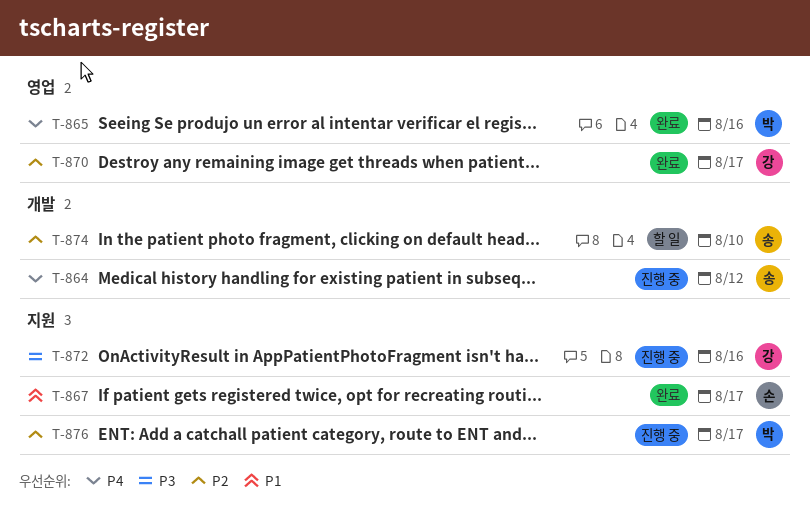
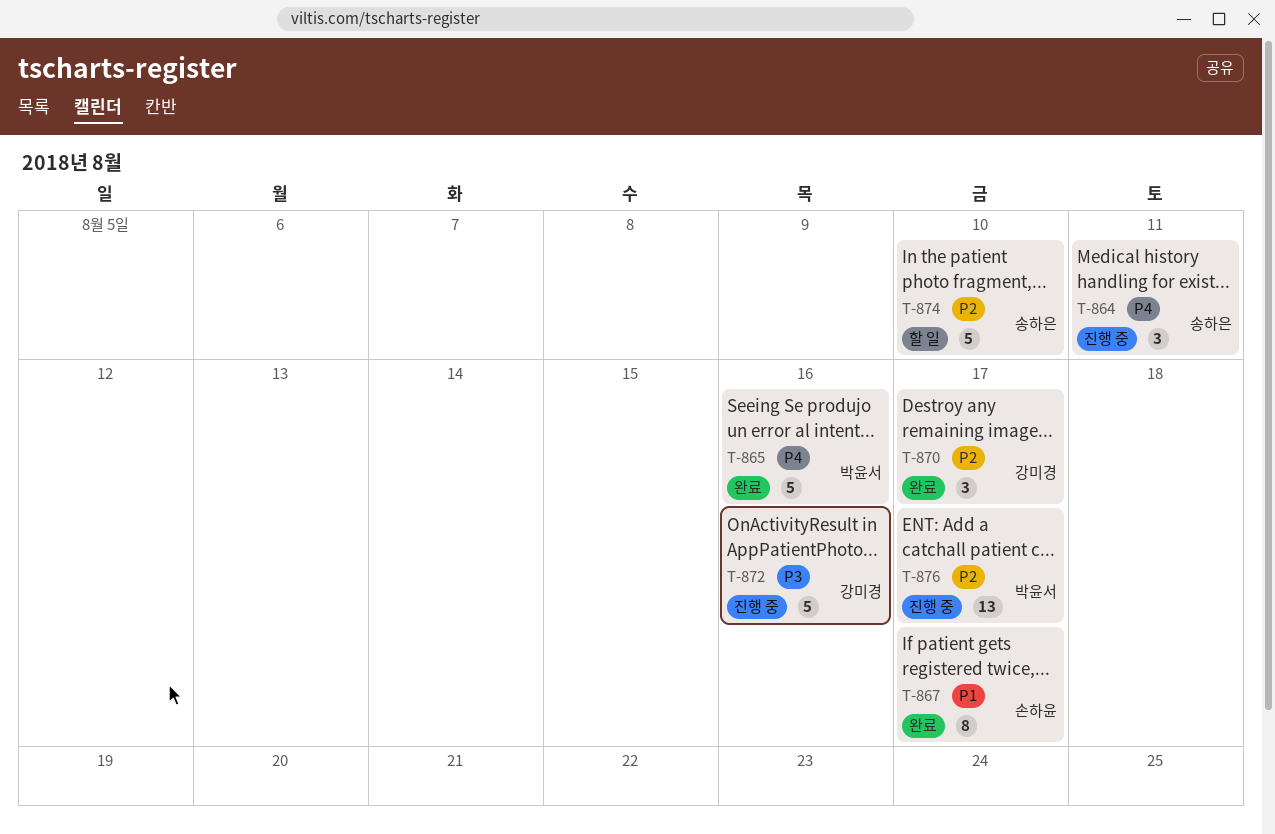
T-864, due: Aug 12 -> Aug 11

